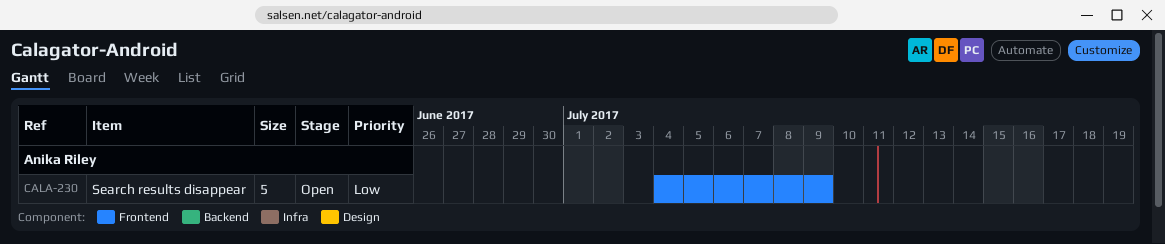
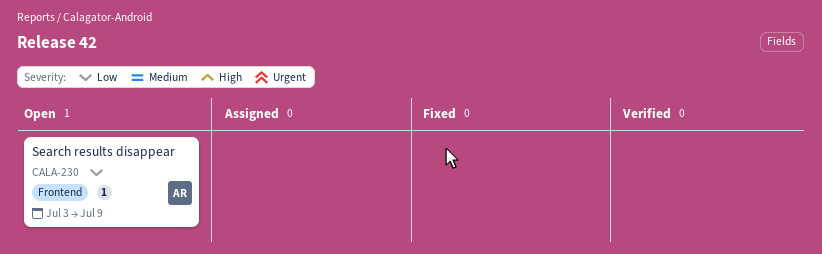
CALA-230, estimate: 5 -> 1
CALA-230, start: Jul 4 -> Jul 3

